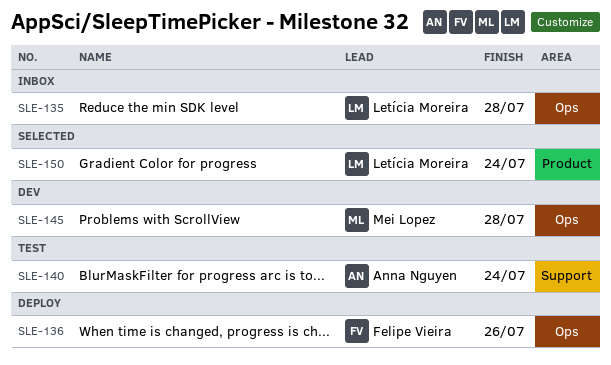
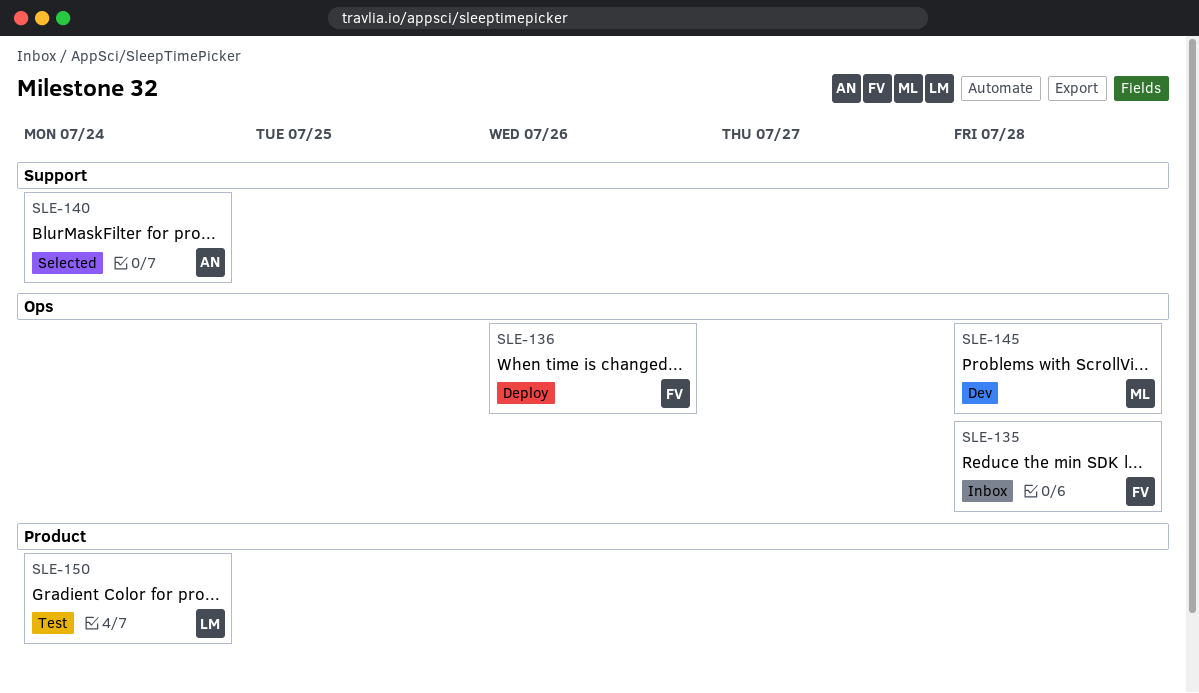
SLE-135, owner: Letícia Moreira -> Felipe Vieira
SLE-140, status: Test -> Selected
SLE-150, status: Selected -> Test

